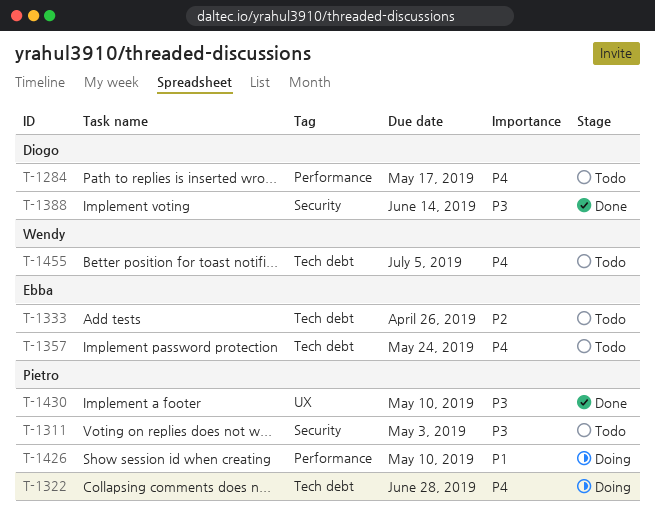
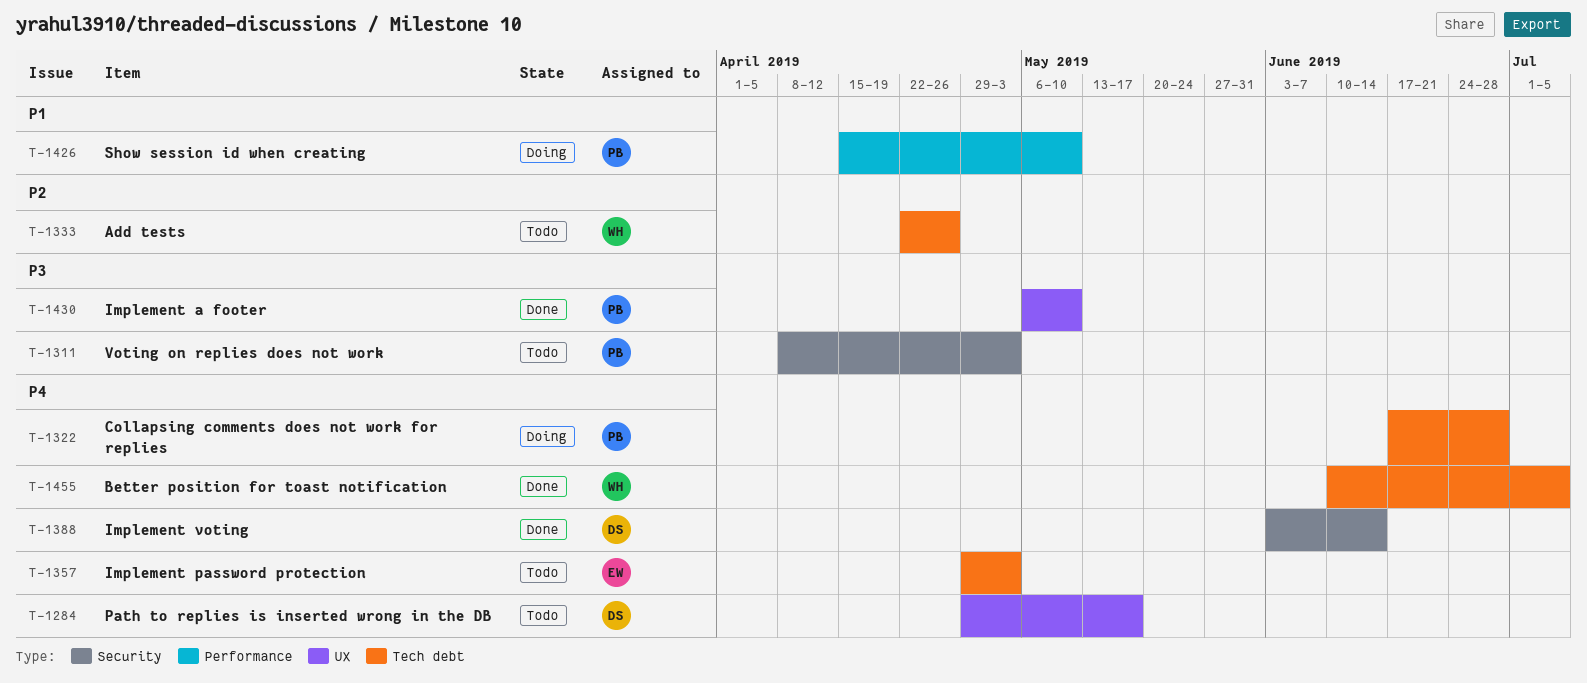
T-1284, label: Performance -> UX
T-1333, owner: Ebba -> Wendy
T-1357, due: May 24 -> May 3
T-1388, priority: P3 -> P4
T-1455, status: Todo -> Done

